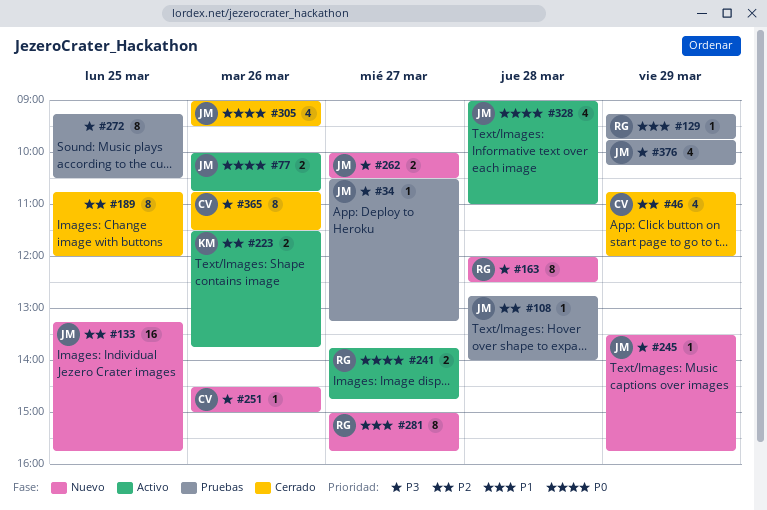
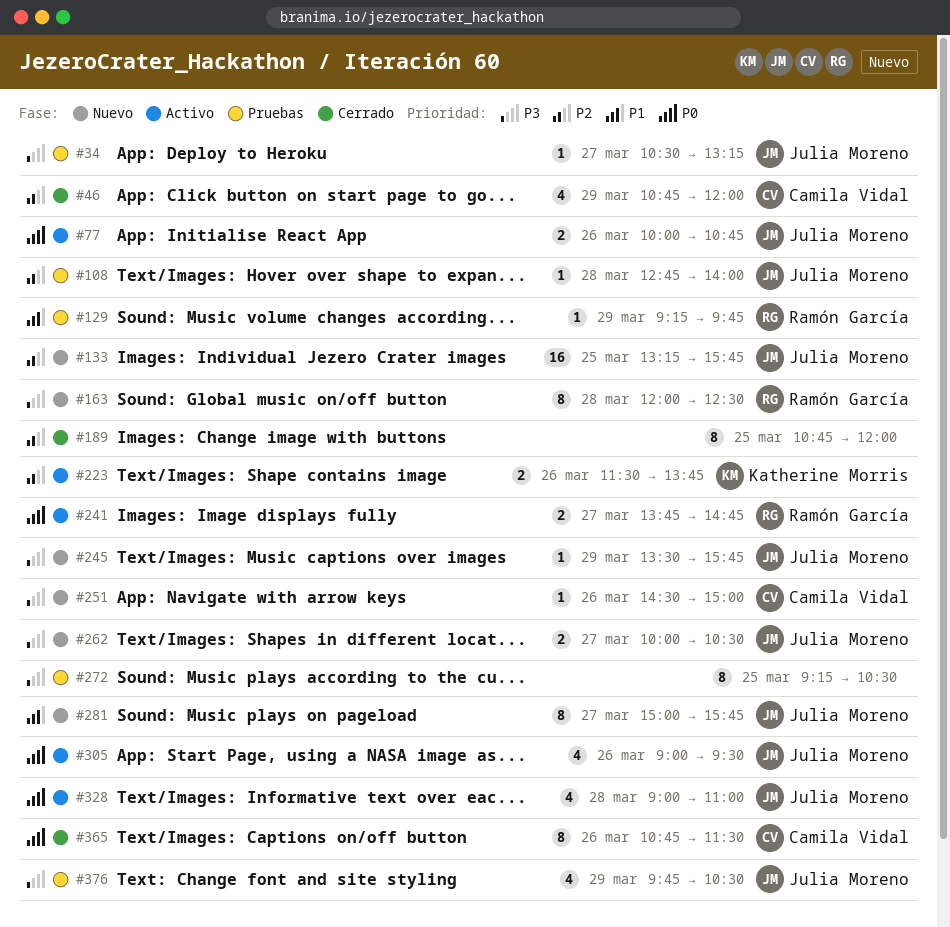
#281, owner: Ramón García -> Julia Moreno
#305, status: Cerrado -> Activo
#365, priority: P3 -> P0
#376, ends: 10:15 -> 10:30

